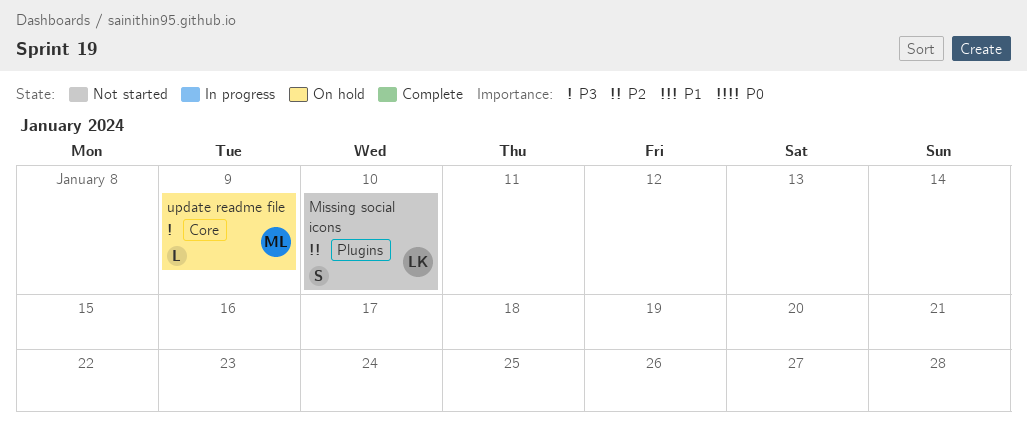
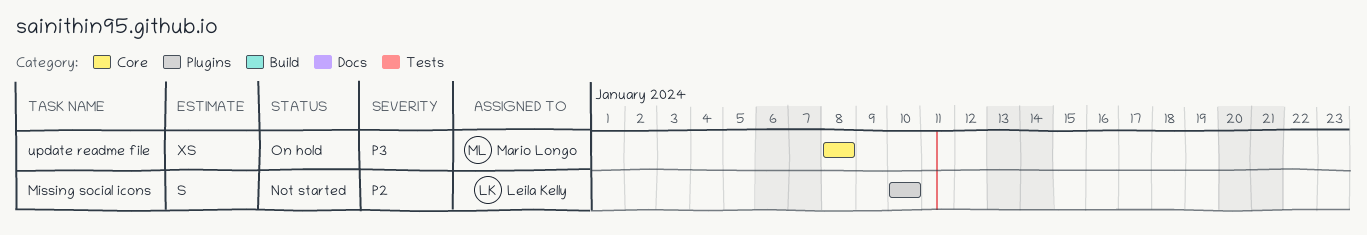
update readme file, estimate: L -> XS
update readme file, due: Jan 9 -> Jan 8

